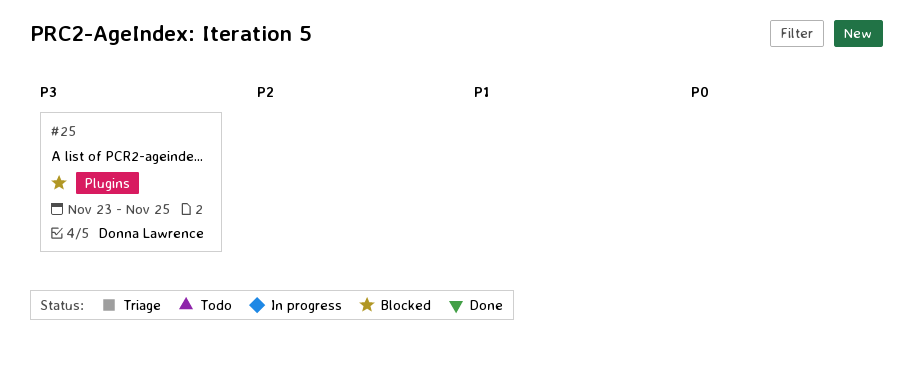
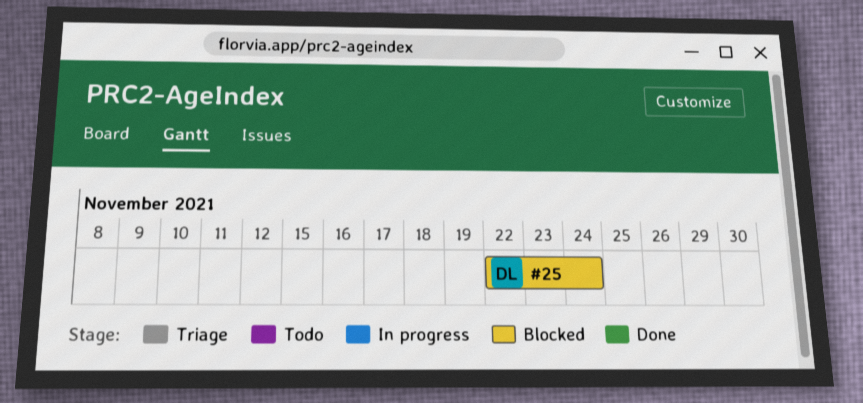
#25, start: Nov 23 -> Nov 22
#25, due: Nov 25 -> Nov 24

